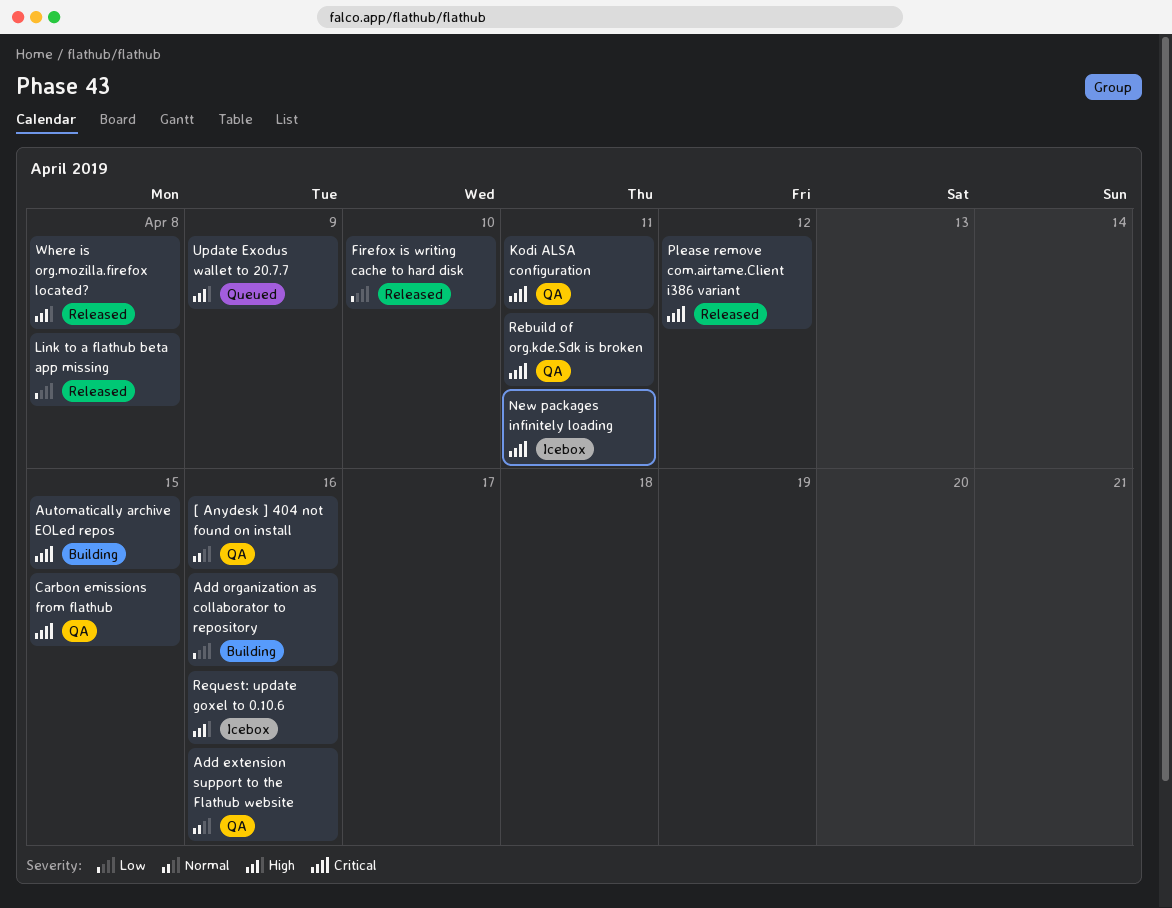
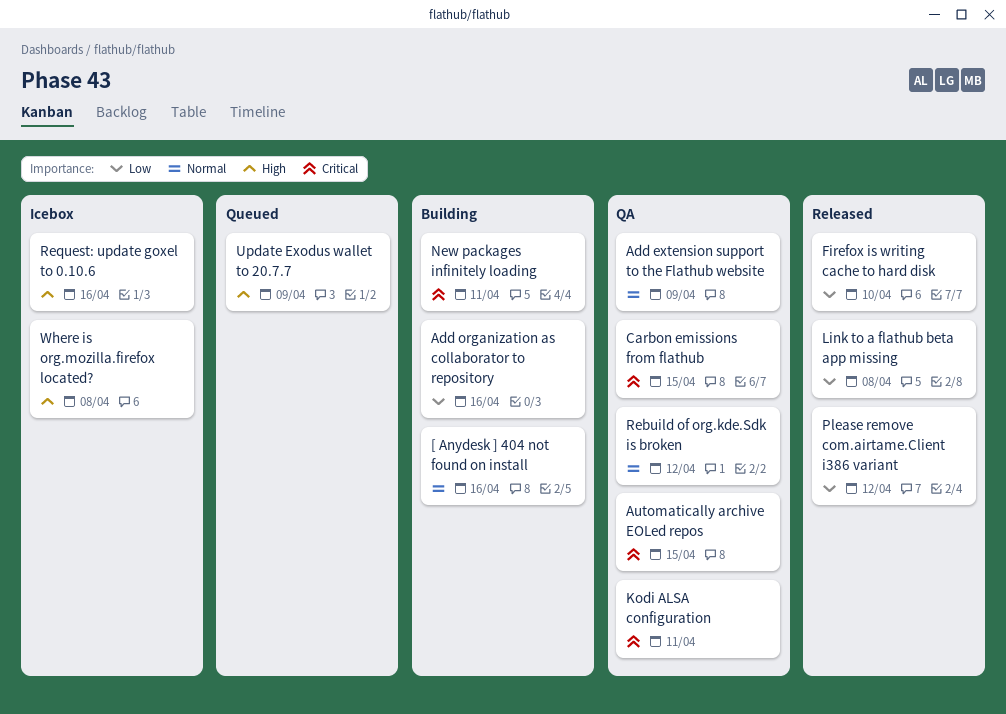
[ Anydesk ] 404 not found on install, status: QA -> Building
Add extension support to the Flathub website, due: Apr 16 -> Apr 9
Automatically archive EOLed repos, status: Building -> QA
New packages infinitely loading, status: Icebox -> Building
Please remove com.airtame.Client i386 variant, priority: Critical -> Low
Rebuild of org.kde.Sdk is broken, priority: Critical -> Normal
Rebuild of org.kde.Sdk is broken, due: Apr 11 -> Apr 12
Where is org.mozilla.firefox located?, status: Released -> Icebox

